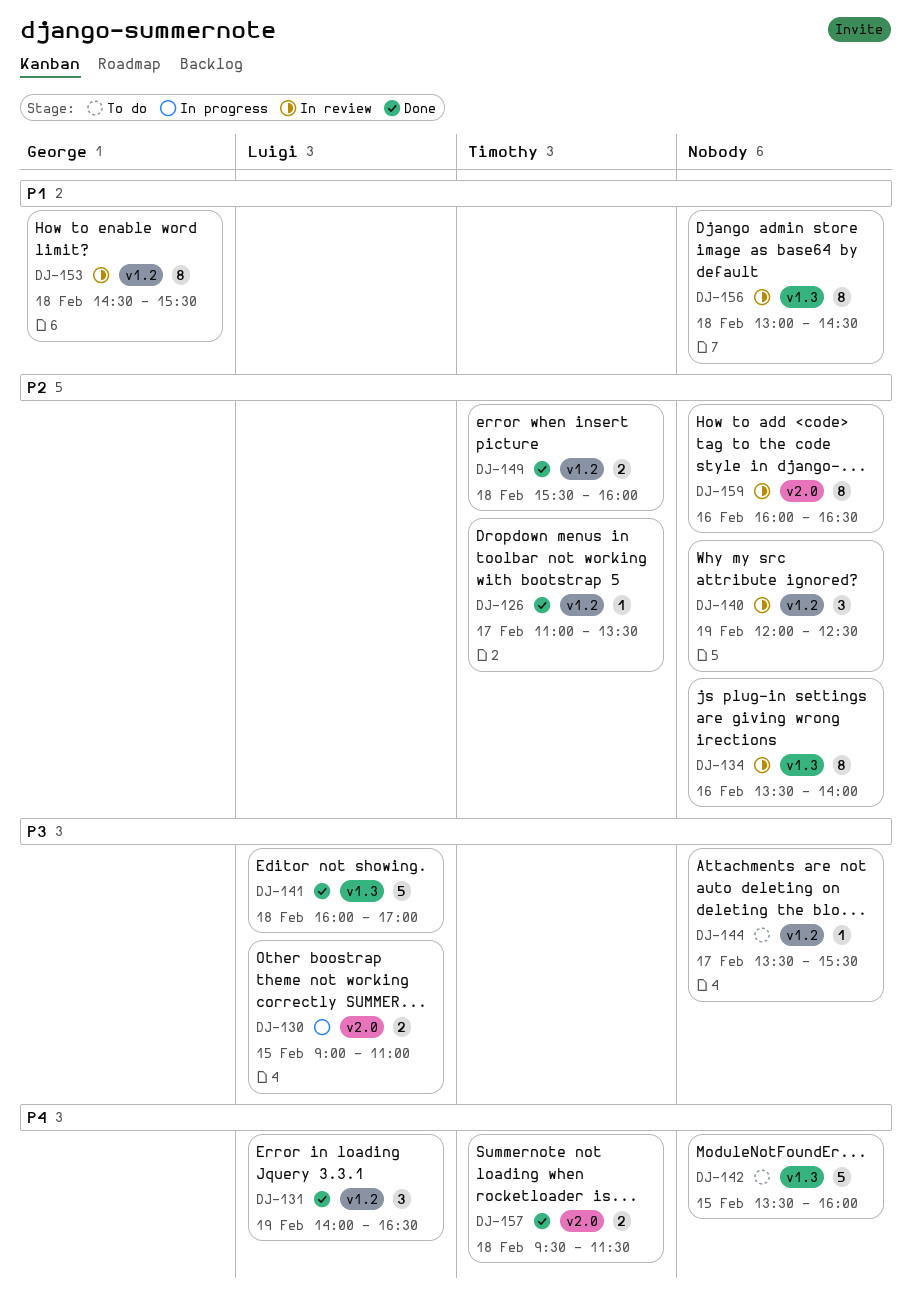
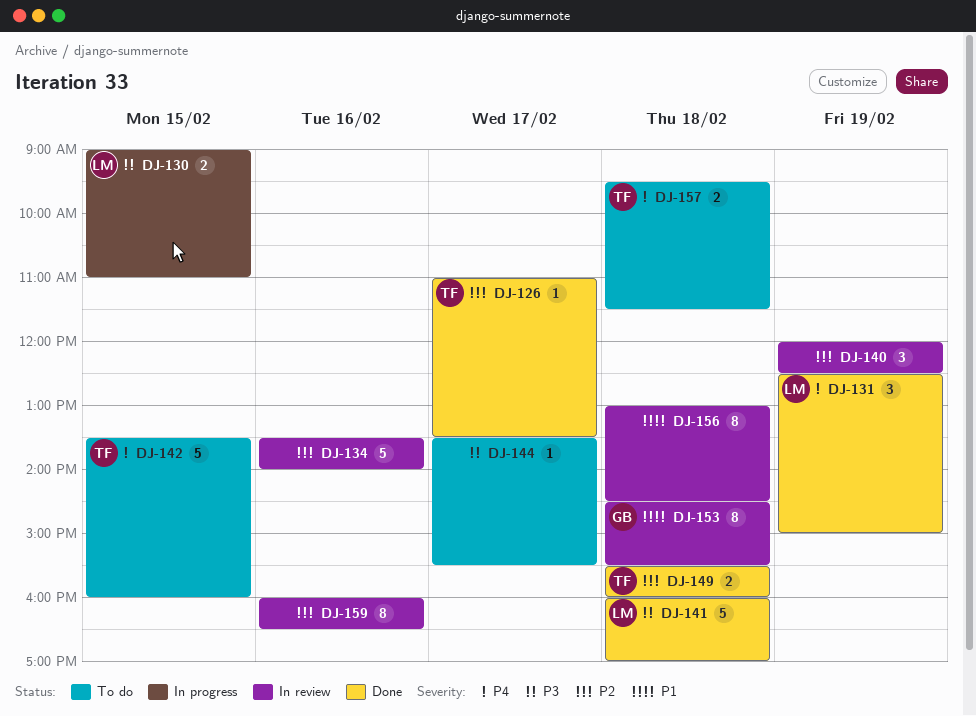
DJ-131, begins: 14:00 -> 12:30
DJ-131, ends: 16:30 -> 15:00
DJ-134, estimate: 8 -> 5
DJ-142, owner: none -> Timothy
DJ-157, status: Done -> To do

